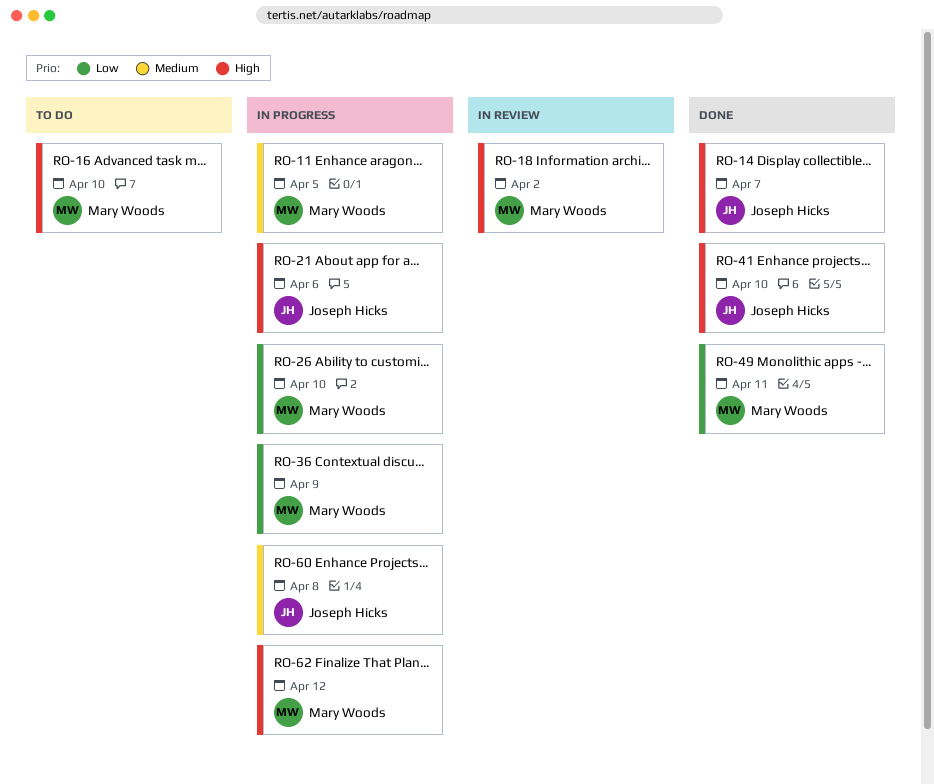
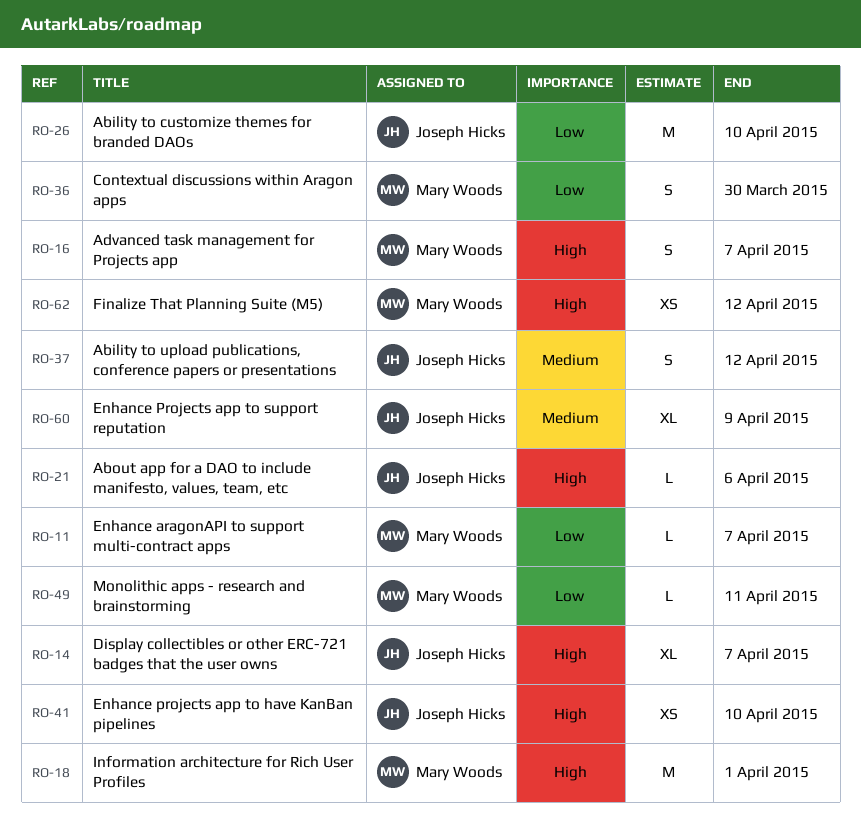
RO-11, priority: Medium -> Low
RO-11, due: Apr 5 -> Apr 7
RO-16, due: Apr 10 -> Apr 7
RO-18, due: Apr 2 -> Apr 1
RO-26, owner: Mary Woods -> Joseph Hicks
RO-36, due: Apr 9 -> Mar 30
RO-37: none -> present
RO-60, due: Apr 8 -> Apr 9

